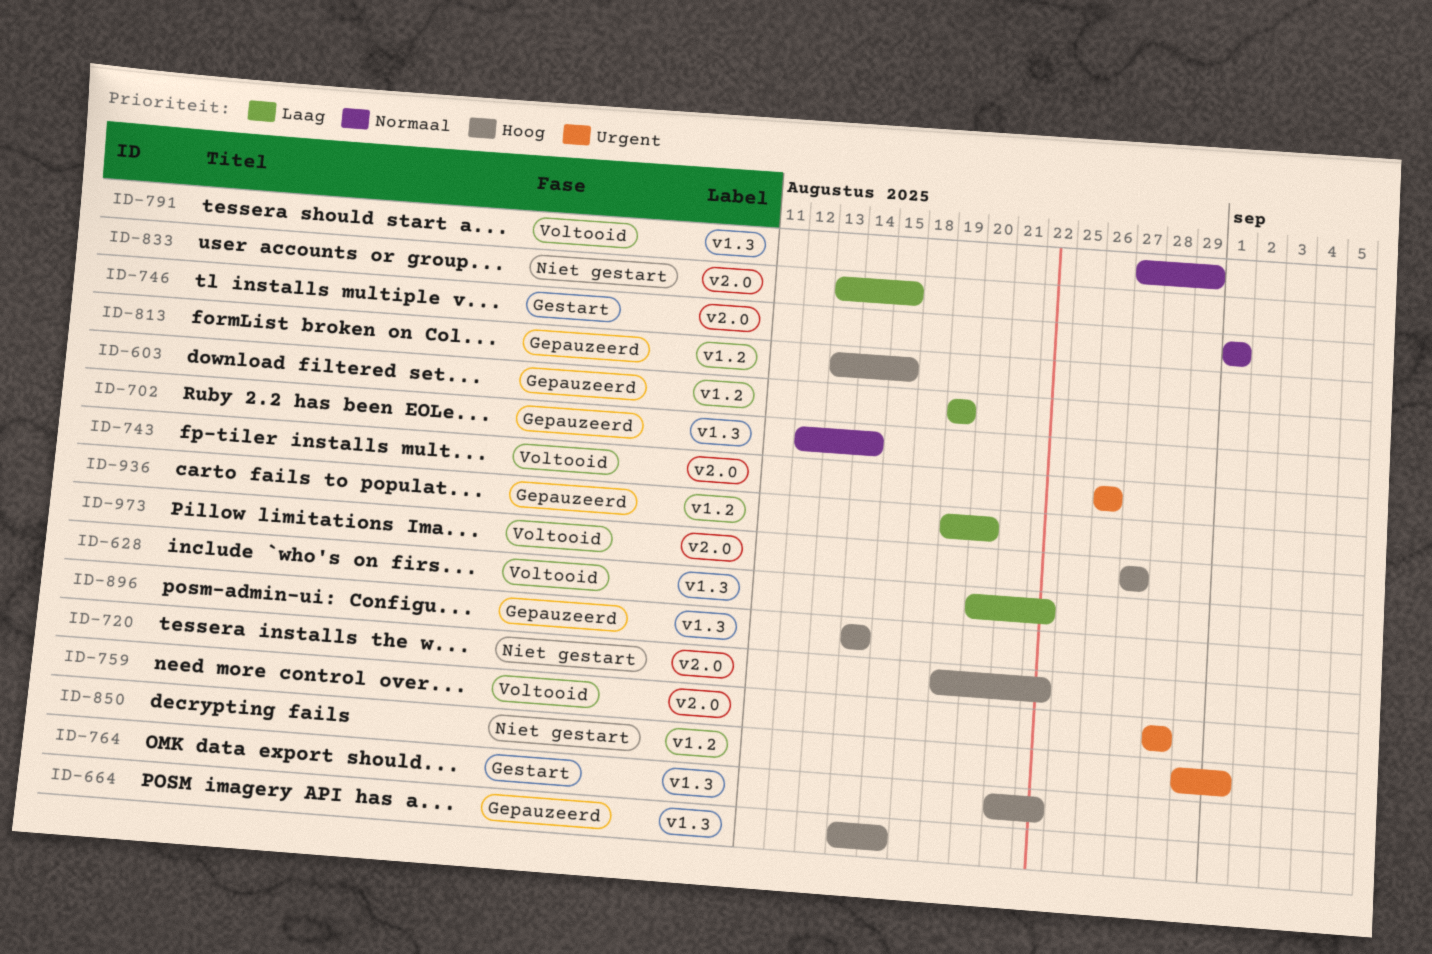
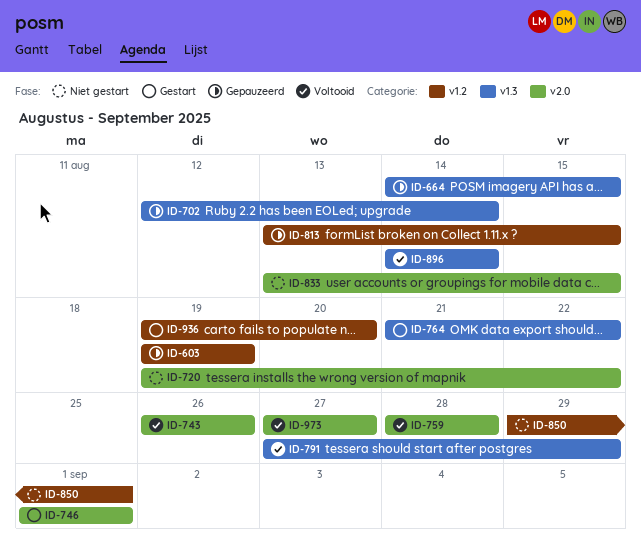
ID-628: present -> none
ID-896, status: Gepauzeerd -> Voltooid
ID-936, status: Gepauzeerd -> Gestart

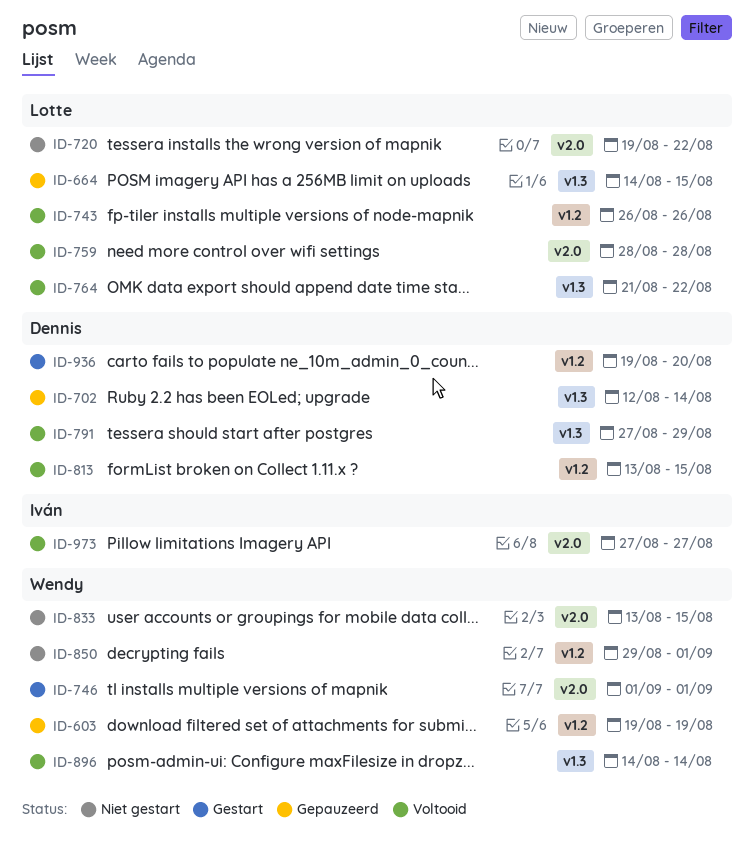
ID-743, label: v2.0 -> v1.2
ID-764, status: Gestart -> Voltooid
ID-813, status: Gepauzeerd -> Voltooid

